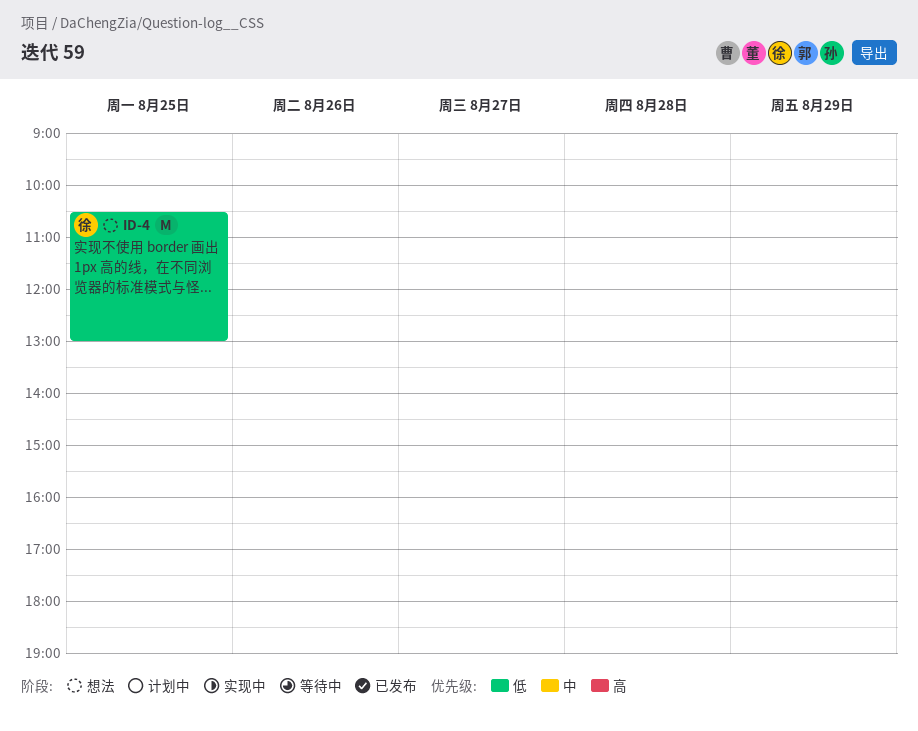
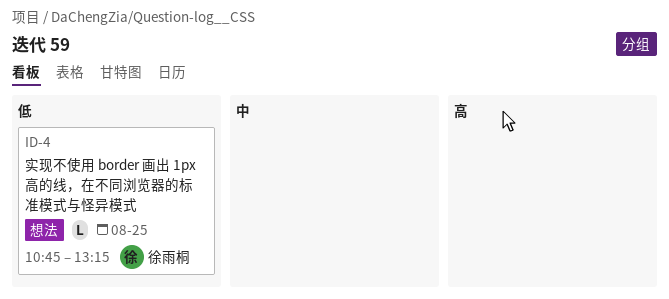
ID-4, estimate: M -> L
ID-4, begins: 10:30 -> 10:45
ID-4, ends: 13:00 -> 13:15

